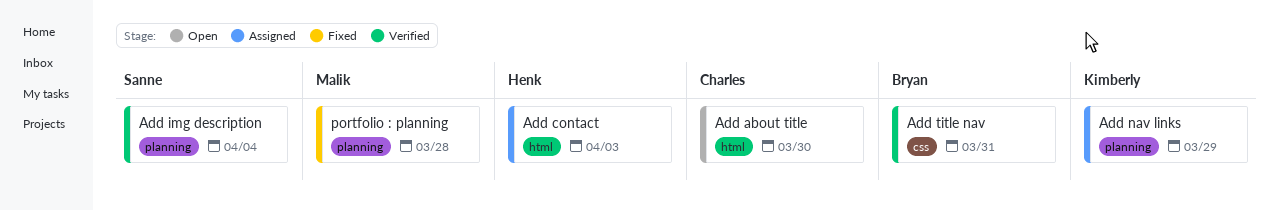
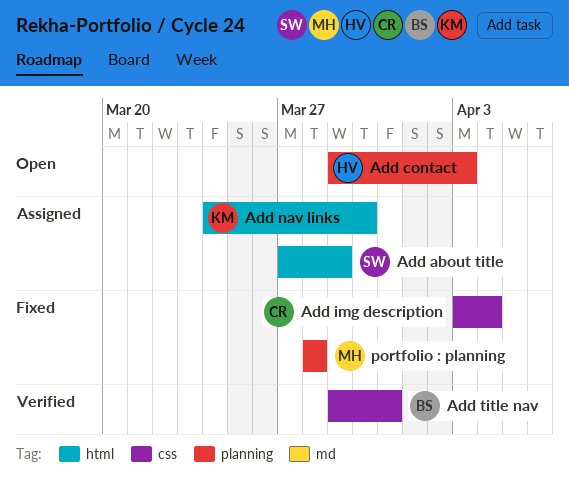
Add about title, status: Open -> Assigned
Add about title, owner: Charles -> Sanne
Add about title, due: Mar 30 -> Mar 29
Add contact, status: Assigned -> Open
Add contact, label: html -> planning
Add img description, status: Verified -> Fixed
Add img description, owner: Sanne -> Charles
Add img description, label: planning -> css
Add nav links, label: planning -> html
Add nav links, due: Mar 29 -> Mar 30

